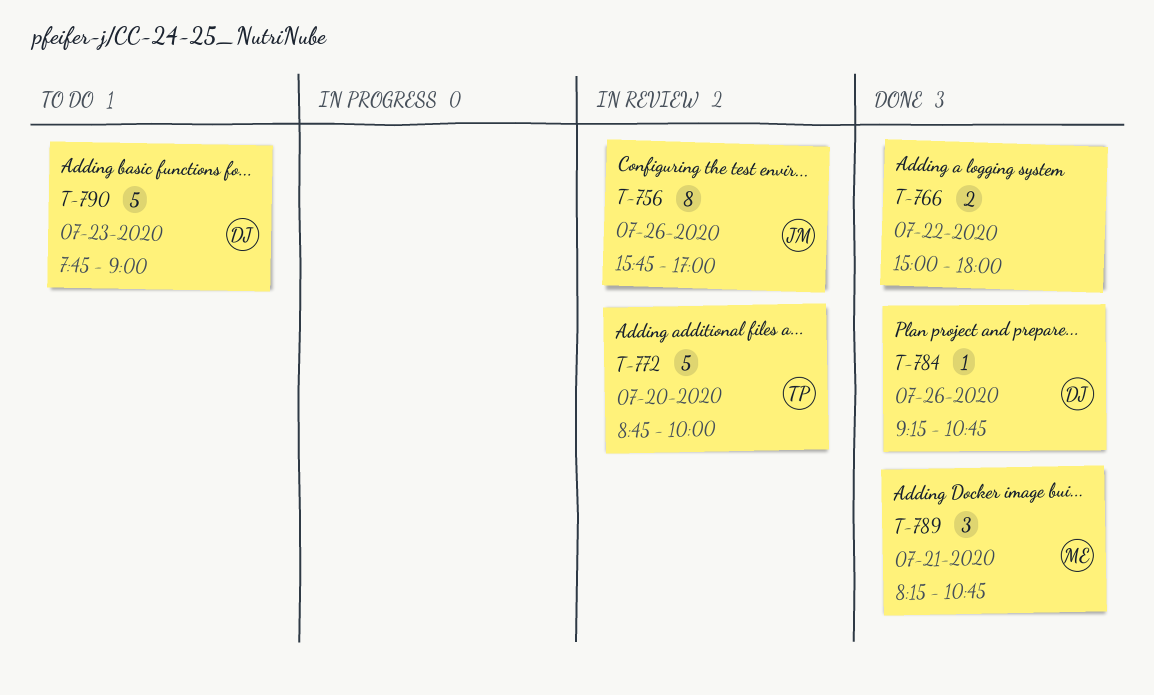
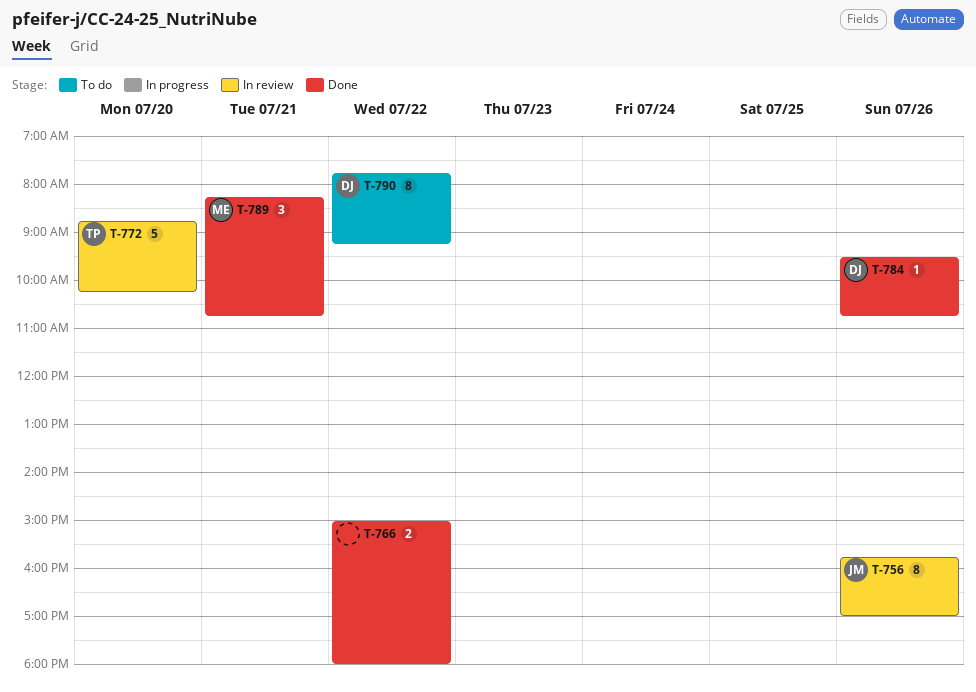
T-772, ends: 10:00 -> 10:15
T-784, begins: 09:15 -> 09:30
T-790, estimate: 5 -> 8
T-790, day: Jul 23 -> Jul 22
T-790, ends: 09:00 -> 09:15

